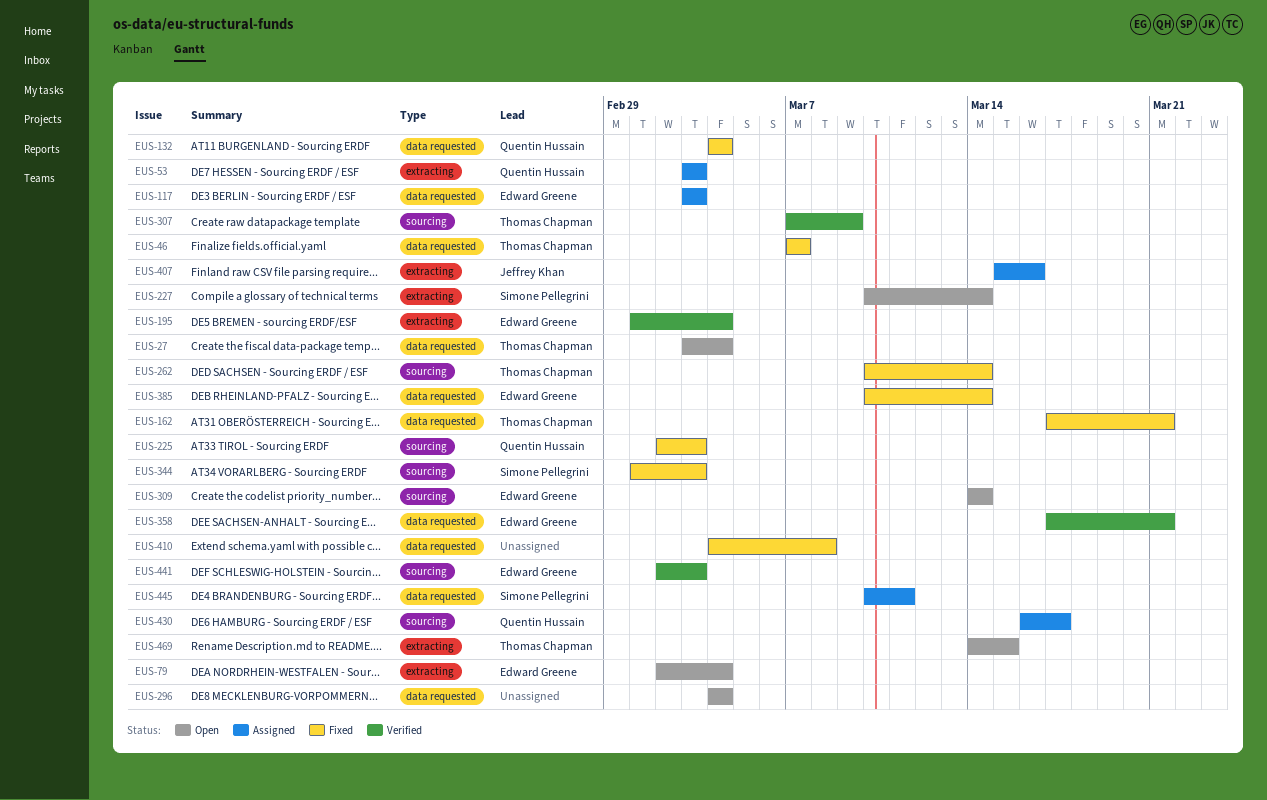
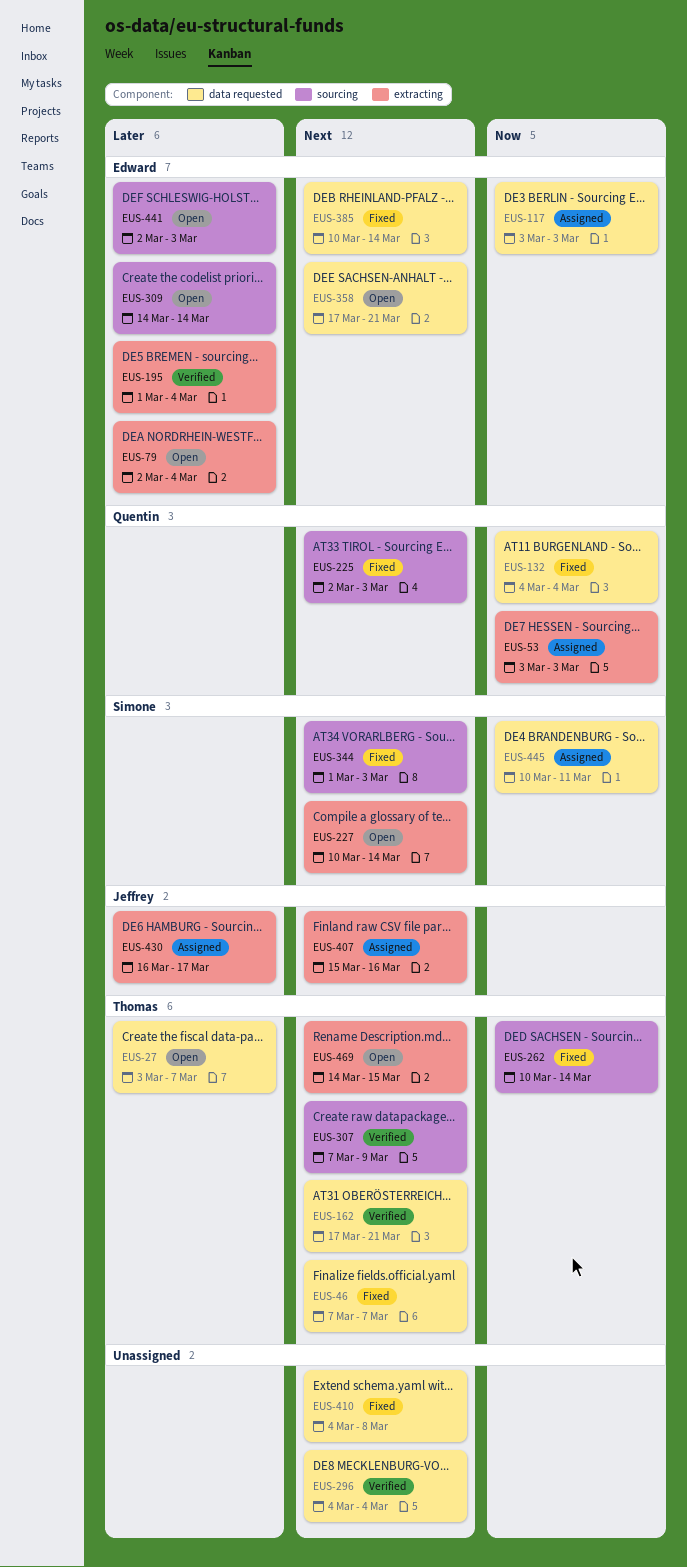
EUS-27, due: Mar 4 -> Mar 7
EUS-162, status: Fixed -> Verified
EUS-296, status: Open -> Verified
EUS-358, status: Verified -> Open
EUS-430, owner: Quentin Hussain -> Jeffrey Khan
EUS-430, label: sourcing -> extracting
EUS-441, status: Verified -> Open

